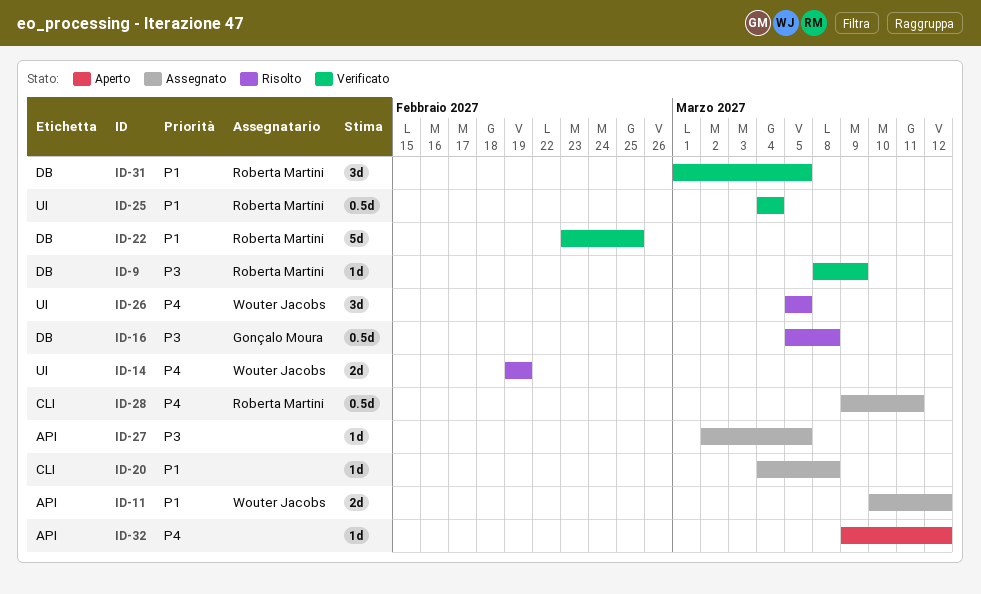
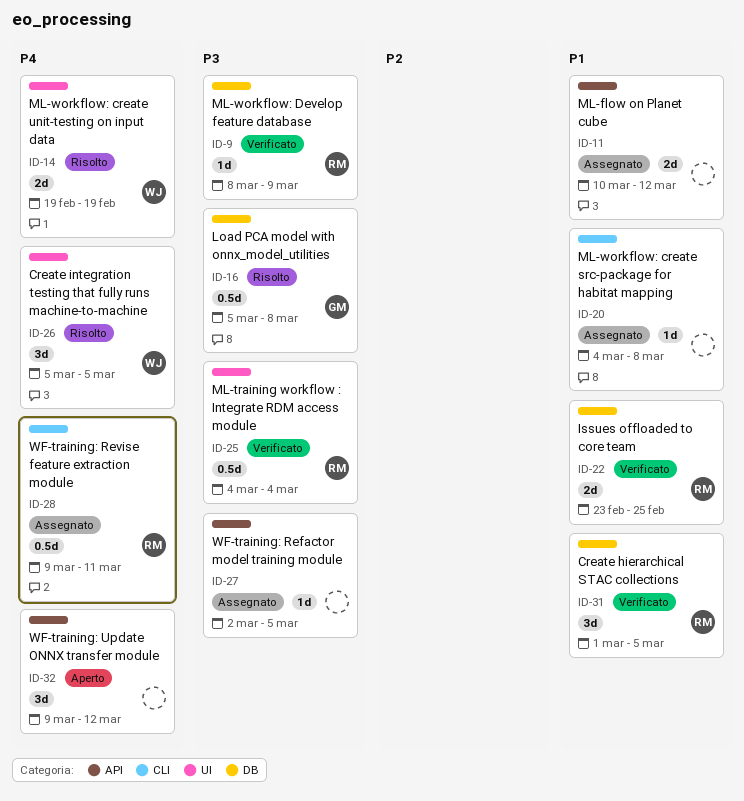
ID-11, owner: Wouter Jacobs -> none
ID-22, estimate: 5d -> 2d
ID-25, priority: P1 -> P3
ID-32, estimate: 1d -> 3d

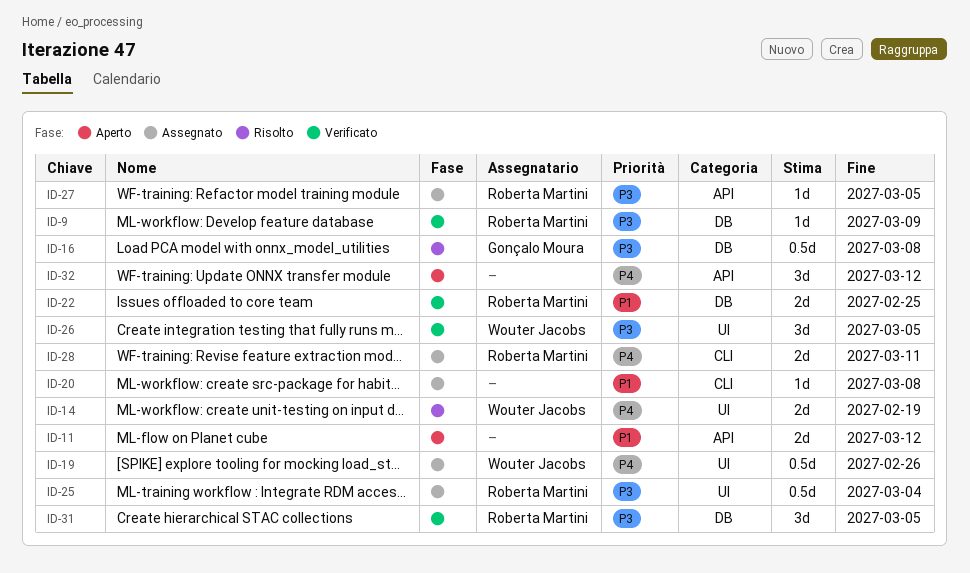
ID-11, status: Assegnato -> Aperto
ID-19: none -> present
ID-25, status: Verificato -> Assegnato
ID-26, status: Risolto -> Verificato
ID-26, priority: P4 -> P3
ID-27, owner: none -> Roberta Martini
ID-28, estimate: 0.5d -> 2d
ID-31, priority: P1 -> P3

